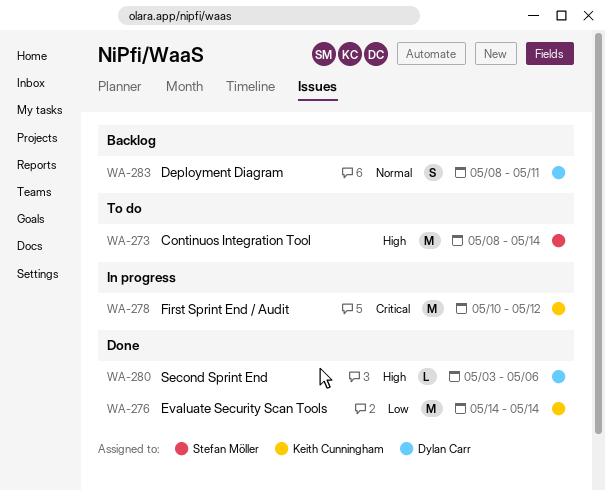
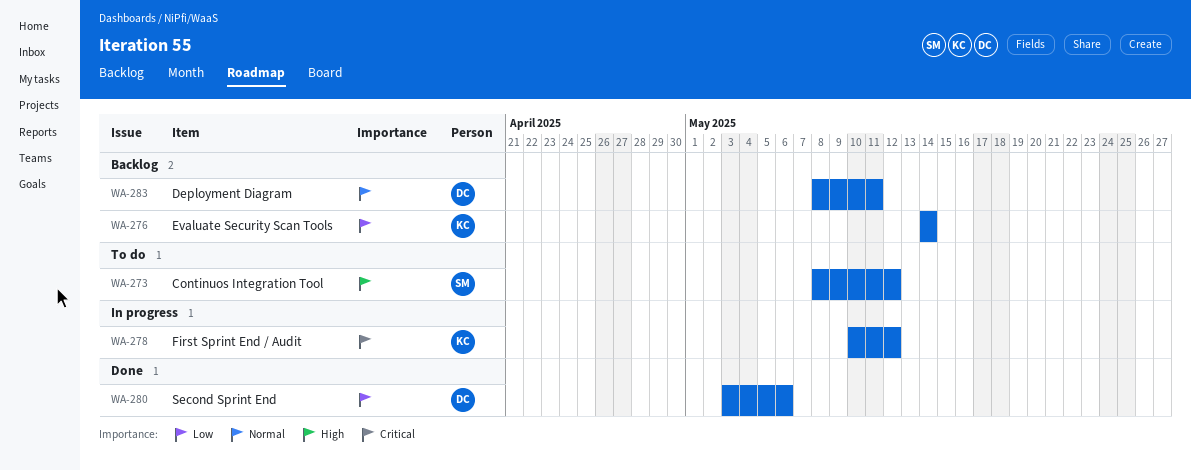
WA-273, due: May 14 -> May 12
WA-276, status: Done -> Backlog
WA-280, priority: High -> Low

